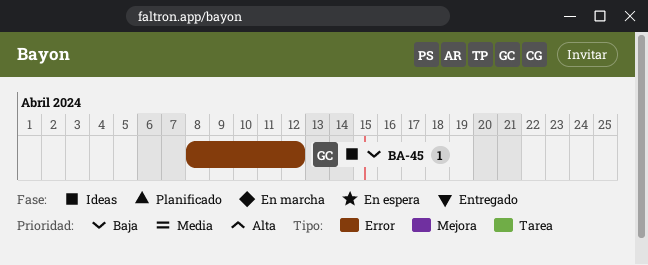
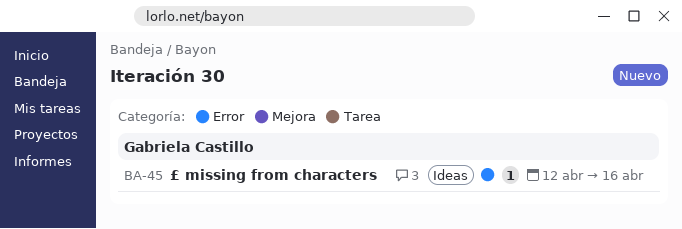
BA-45, start: Apr 8 -> Apr 12
BA-45, due: Apr 12 -> Apr 16

